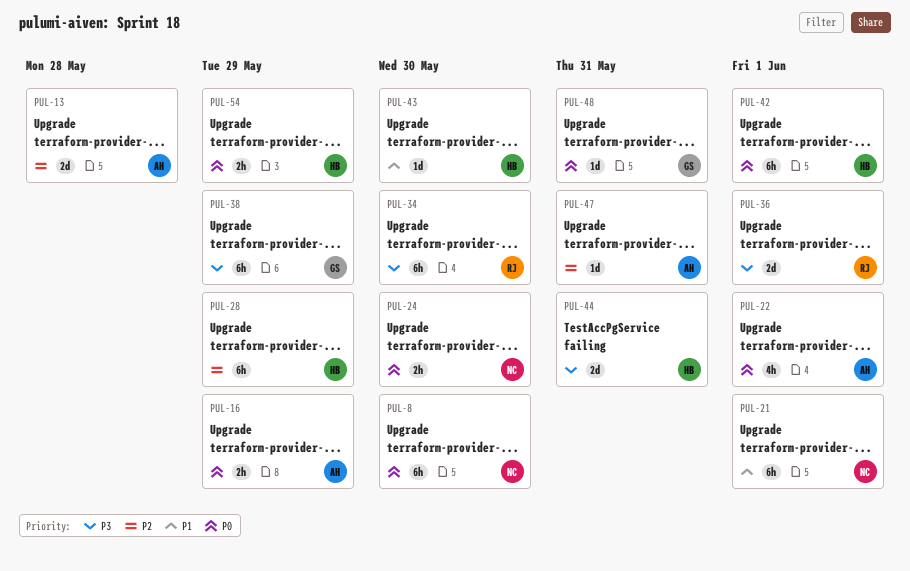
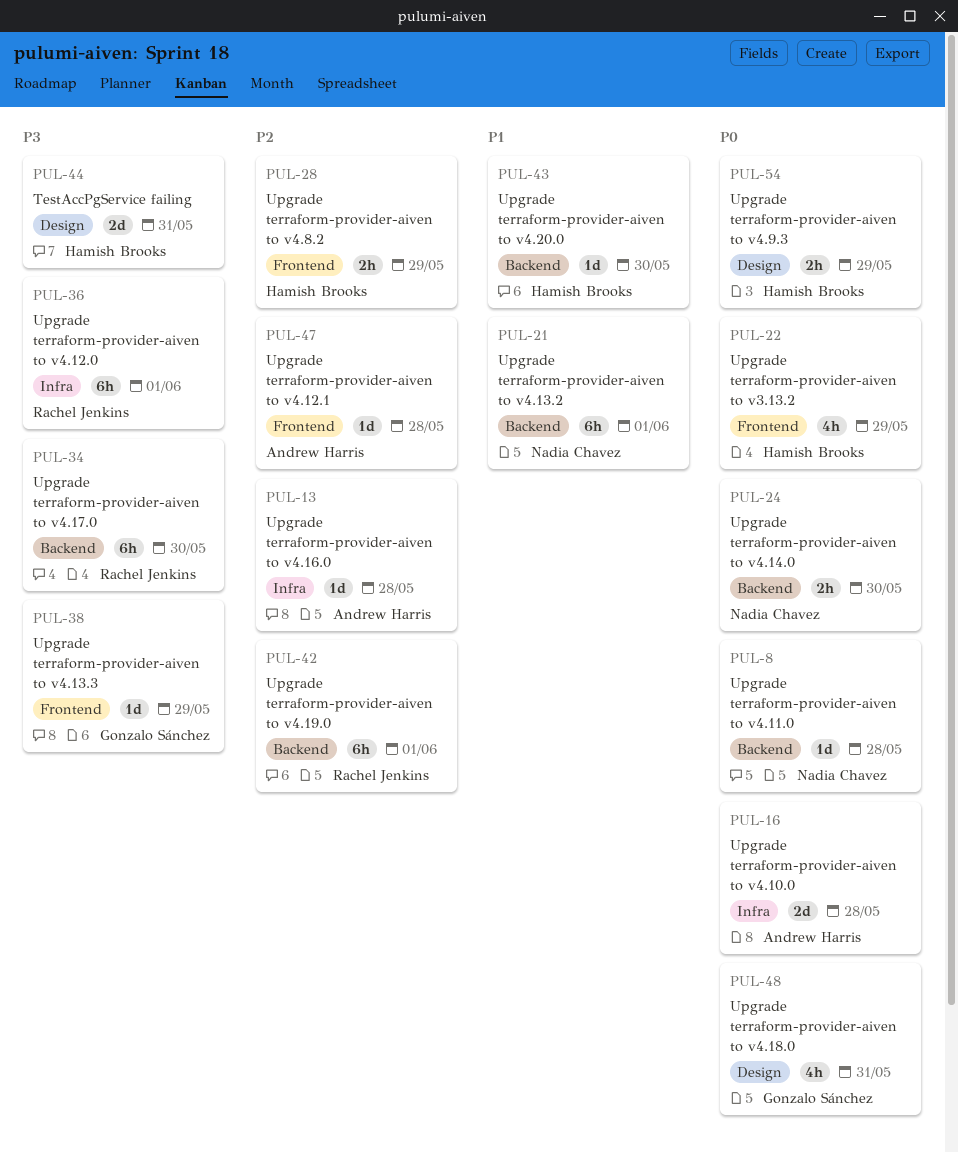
PUL-8, estimate: 6h -> 1d
PUL-8, due: May 30 -> May 28
PUL-13, estimate: 2d -> 1d
PUL-16, estimate: 2h -> 2d
PUL-16, due: May 29 -> May 28
PUL-22, owner: Andrew Harris -> Hamish Brooks
PUL-22, due: Jun 1 -> May 29
PUL-28, estimate: 6h -> 2h
PUL-36, estimate: 2d -> 6h
PUL-38, estimate: 6h -> 1d
PUL-42, owner: Hamish Brooks -> Rachel Jenkins
PUL-42, priority: P0 -> P2
PUL-47, due: May 31 -> May 28
PUL-48, estimate: 1d -> 4h

